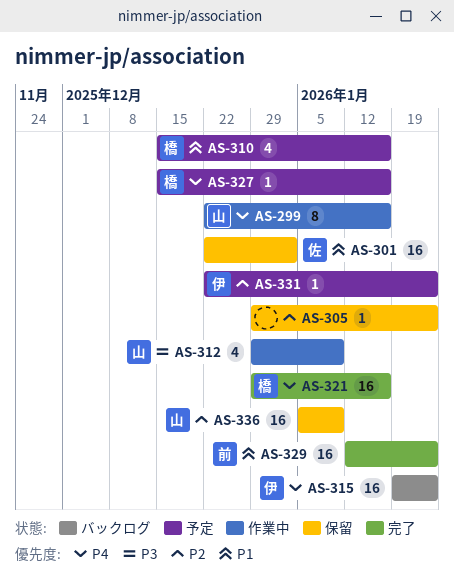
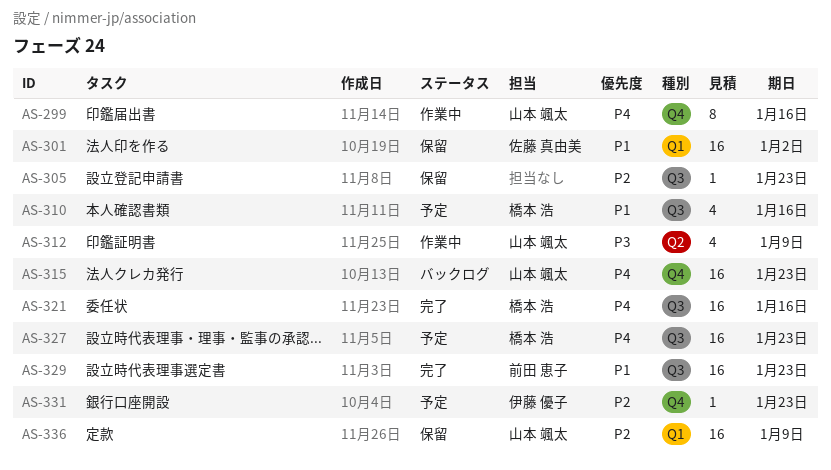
AS-315, owner: 伊藤 優子 -> 山本 颯太
AS-327, estimate: 1 -> 16
AS-327, due: Jan 16 -> Jan 23

